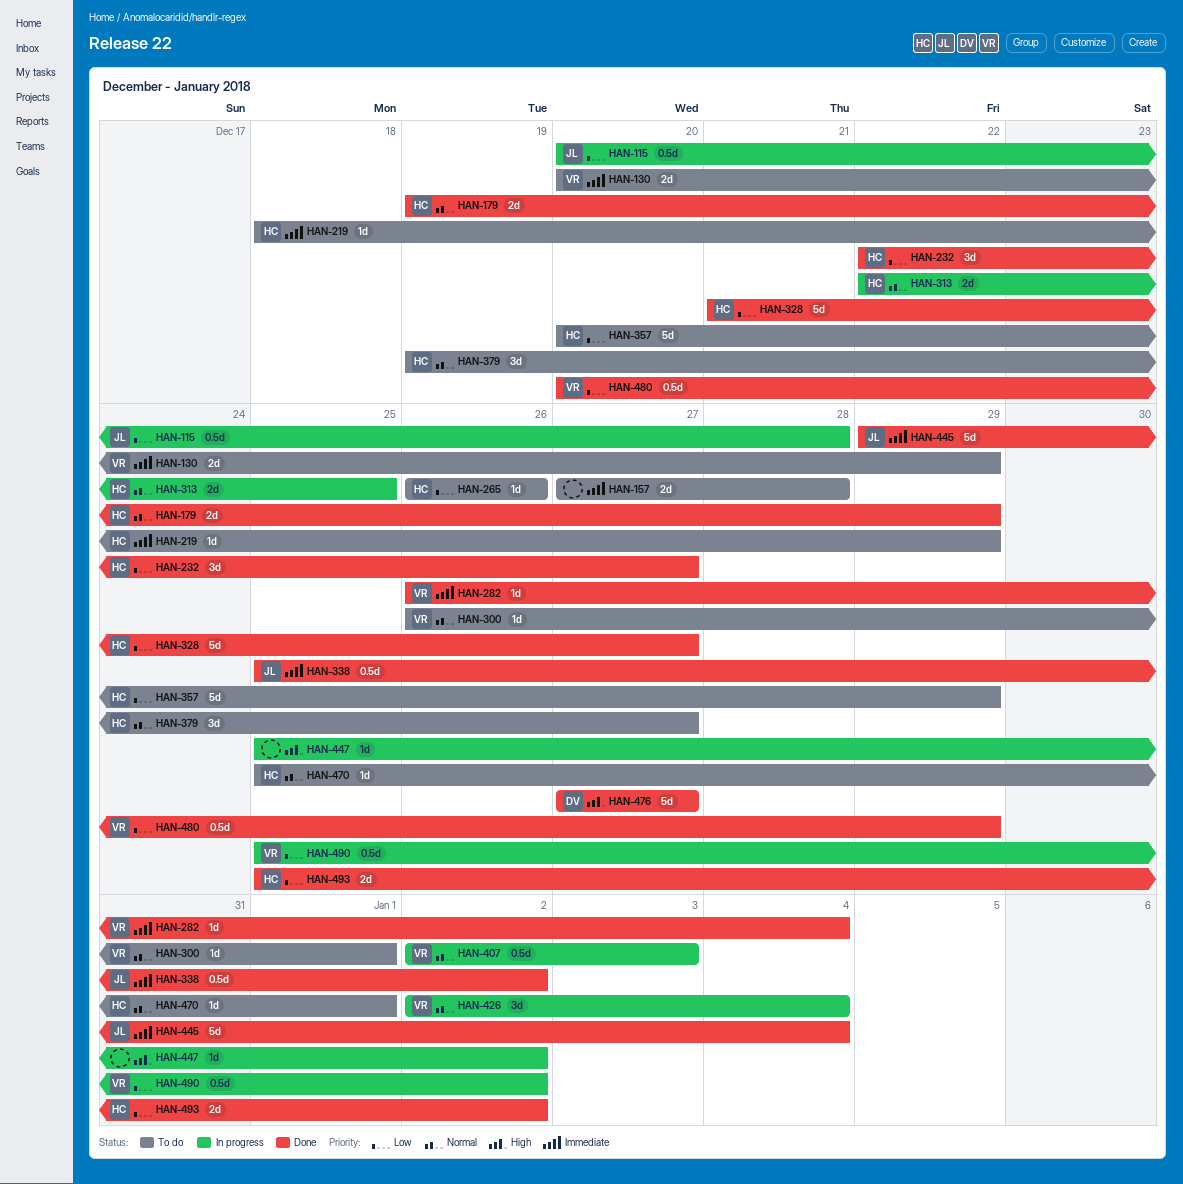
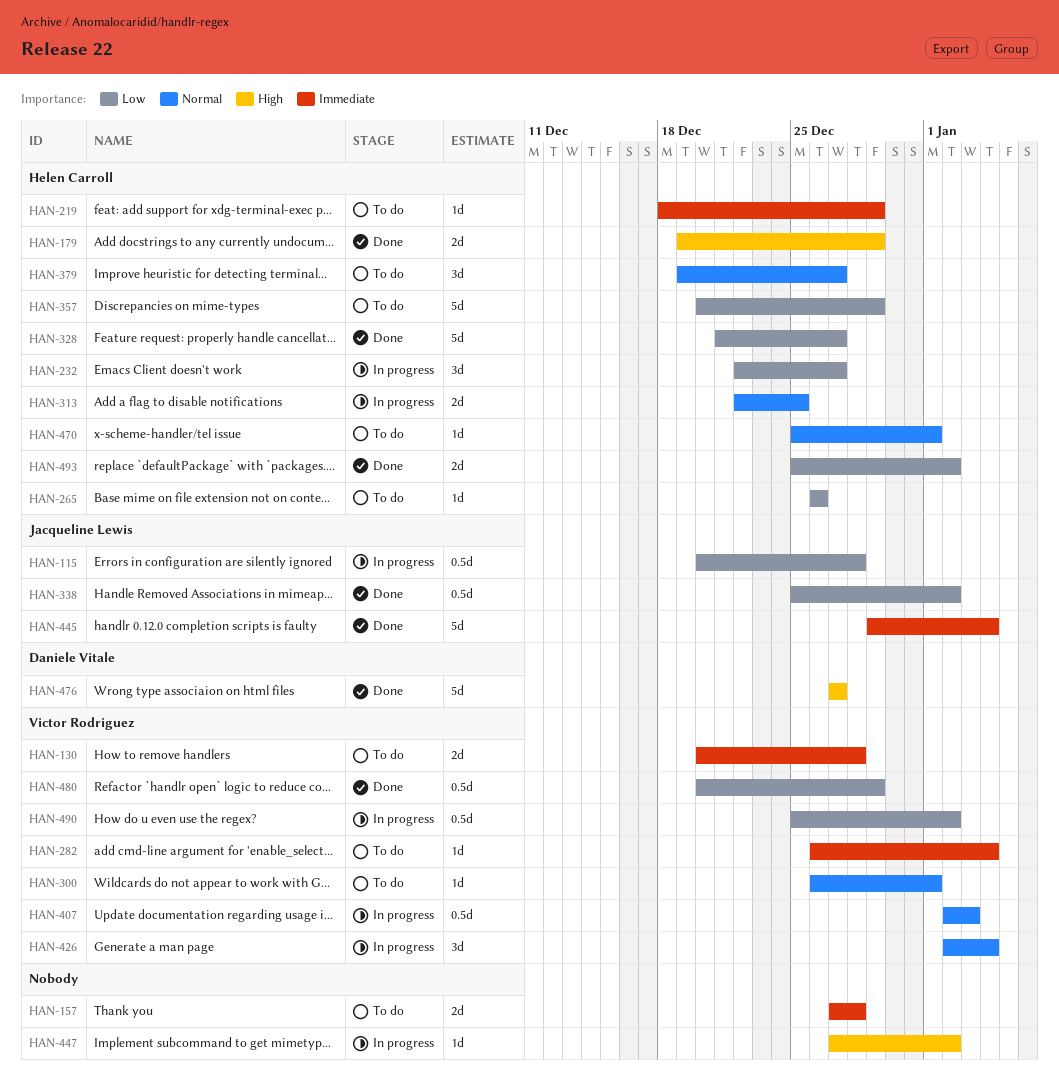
HAN-130, due: Dec 29 -> Dec 28
HAN-179, priority: Normal -> High
HAN-232, status: Done -> In progress
HAN-282, status: Done -> To do
HAN-338, priority: Immediate -> Low
HAN-447, start: Dec 25 -> Dec 27

